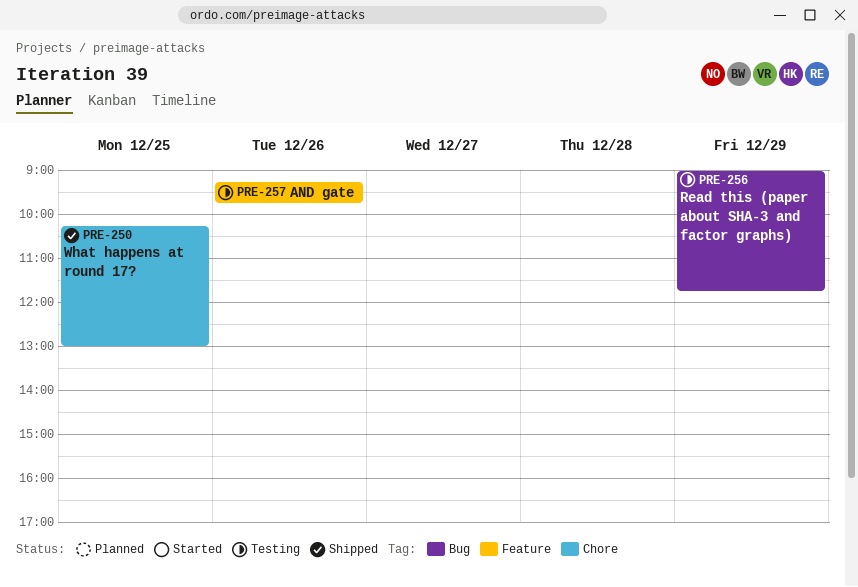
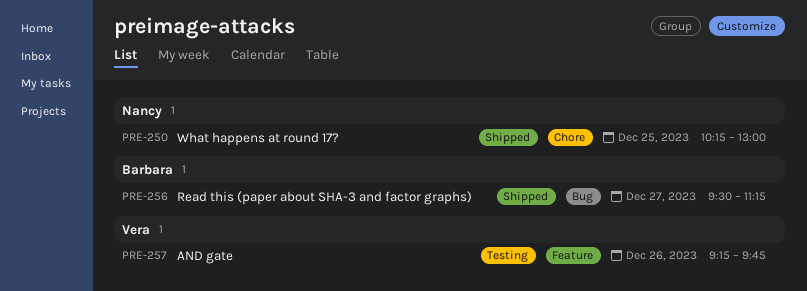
PRE-256, status: Testing -> Shipped
PRE-256, day: Dec 29 -> Dec 27
PRE-256, begins: 09:00 -> 09:30
PRE-256, ends: 11:45 -> 11:15

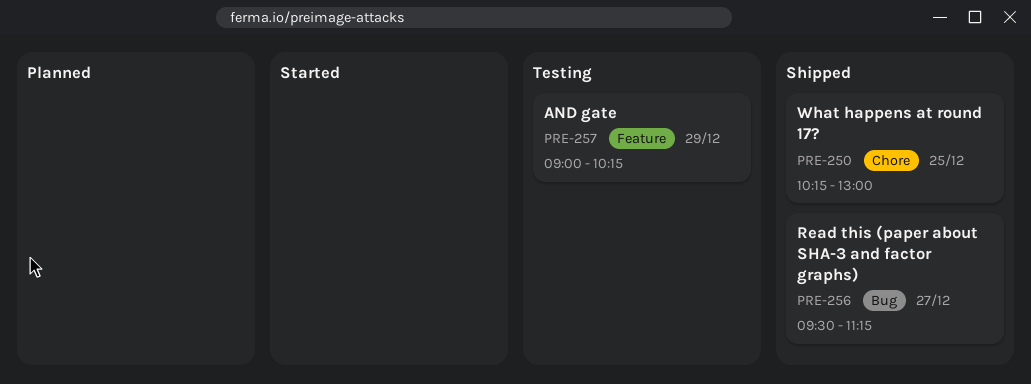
PRE-257, day: Dec 26 -> Dec 29
PRE-257, begins: 09:15 -> 09:00
PRE-257, ends: 09:45 -> 10:15

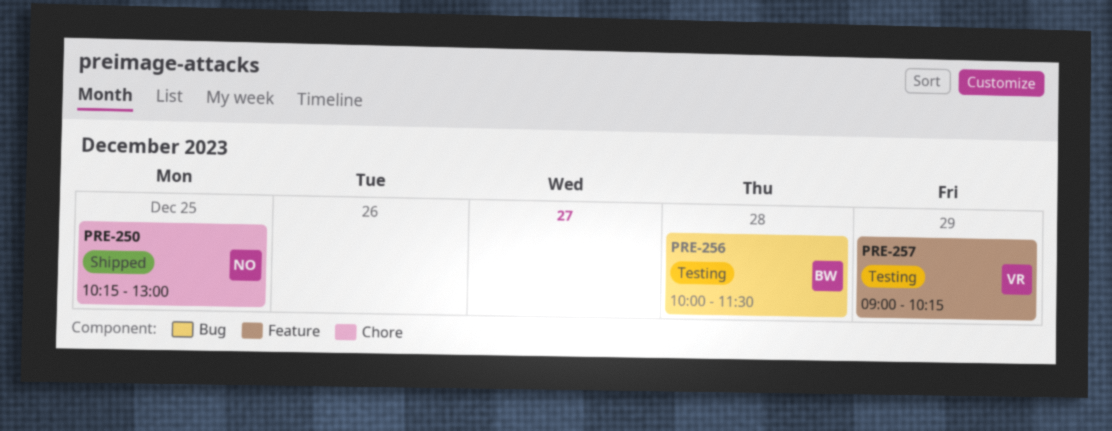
PRE-256, status: Shipped -> Testing
PRE-256, day: Dec 27 -> Dec 28
PRE-256, begins: 09:30 -> 10:00
PRE-256, ends: 11:15 -> 11:30

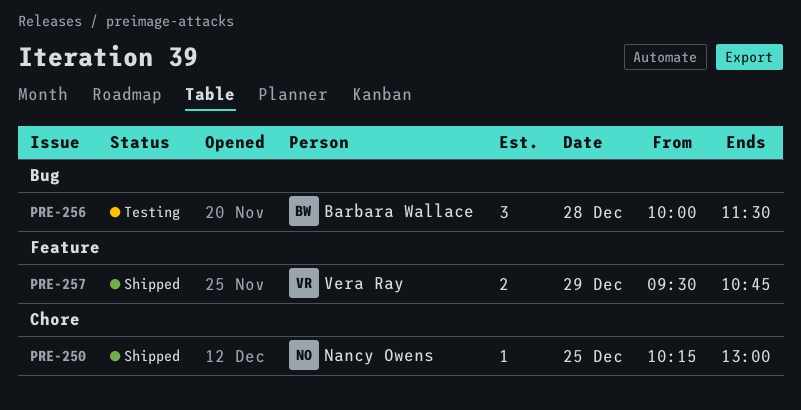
PRE-257, status: Testing -> Shipped
PRE-257, begins: 09:00 -> 09:30
PRE-257, ends: 10:15 -> 10:45

